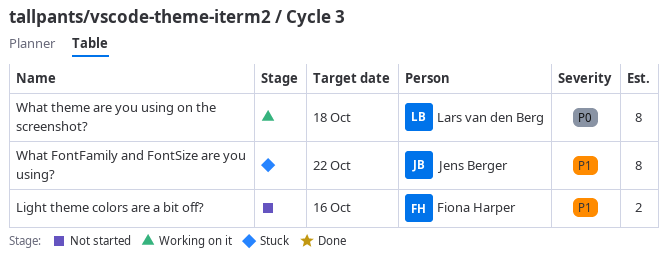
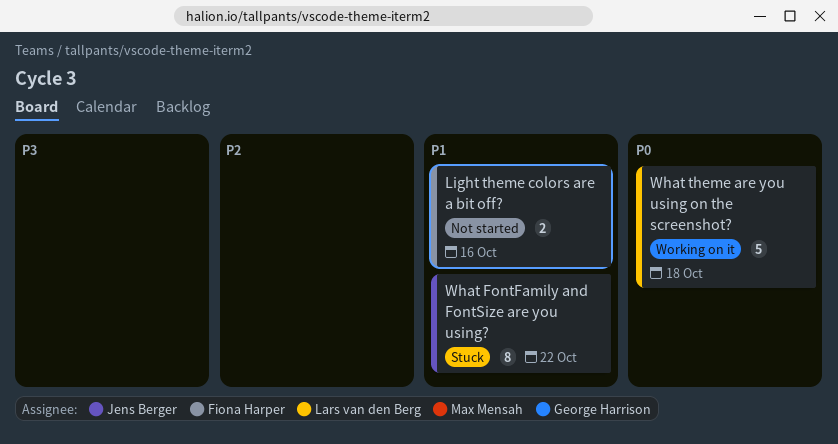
What theme are you using on the screenshot?, estimate: 8 -> 5

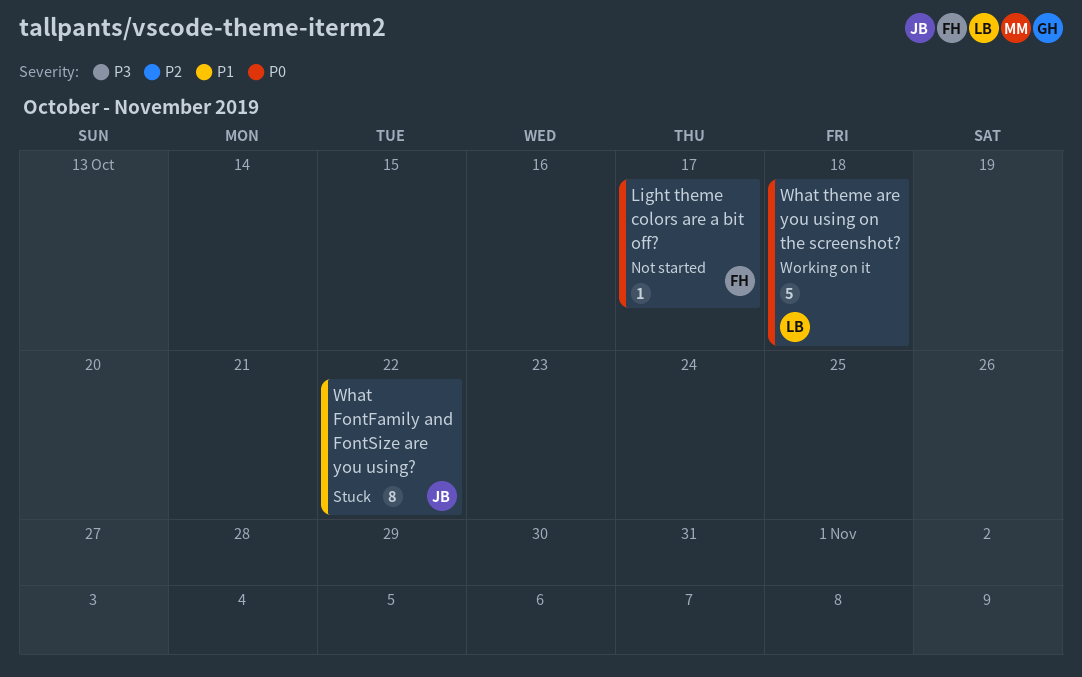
Light theme colors are a bit off?, priority: P1 -> P0
Light theme colors are a bit off?, estimate: 2 -> 1
Light theme colors are a bit off?, due: Oct 16 -> Oct 17

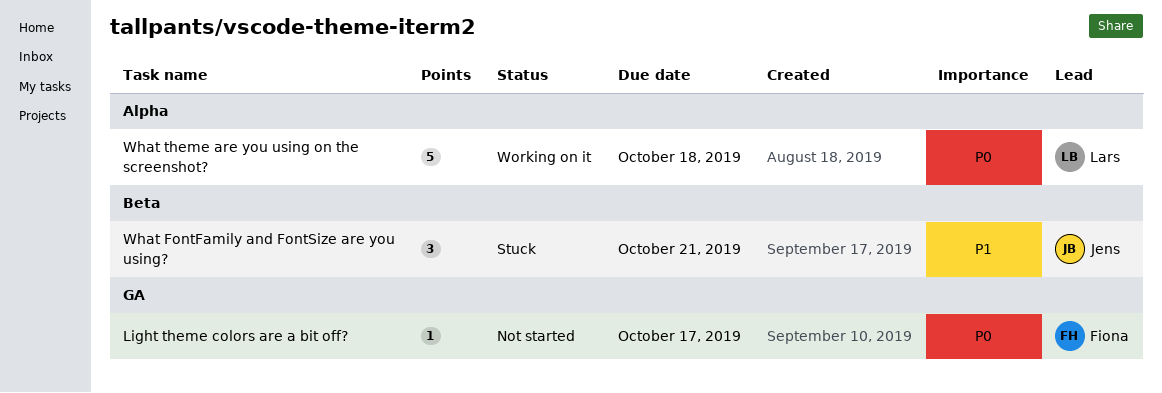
What FontFamily and FontSize are you using?, estimate: 8 -> 3
What FontFamily and FontSize are you using?, due: Oct 22 -> Oct 21

